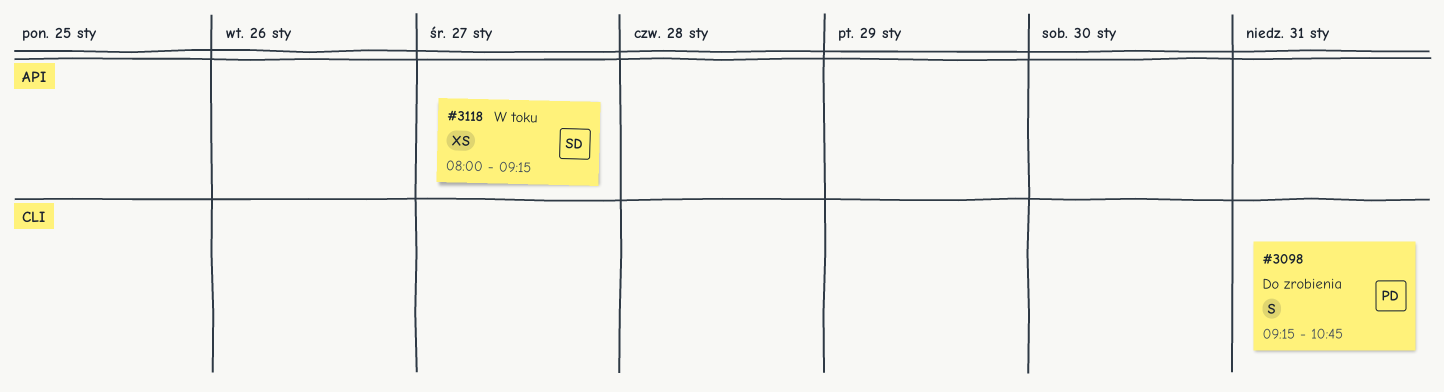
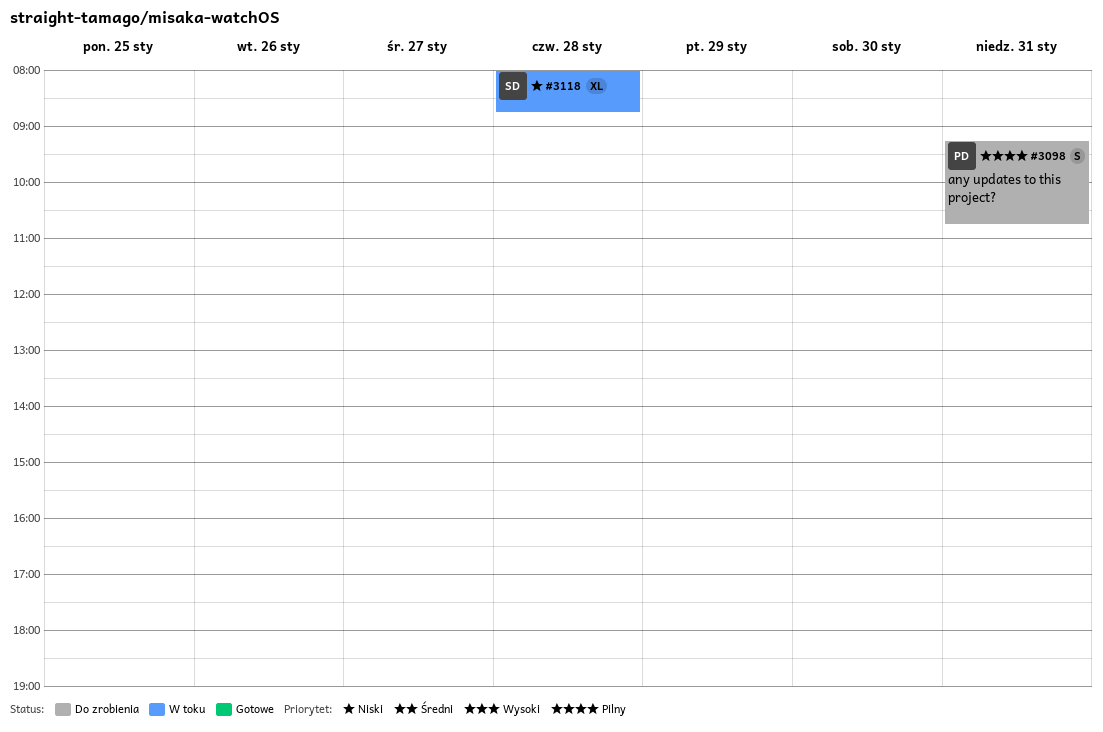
#3118, estimate: XS -> XL
#3118, day: Jan 27 -> Jan 28
#3118, ends: 09:15 -> 08:45

